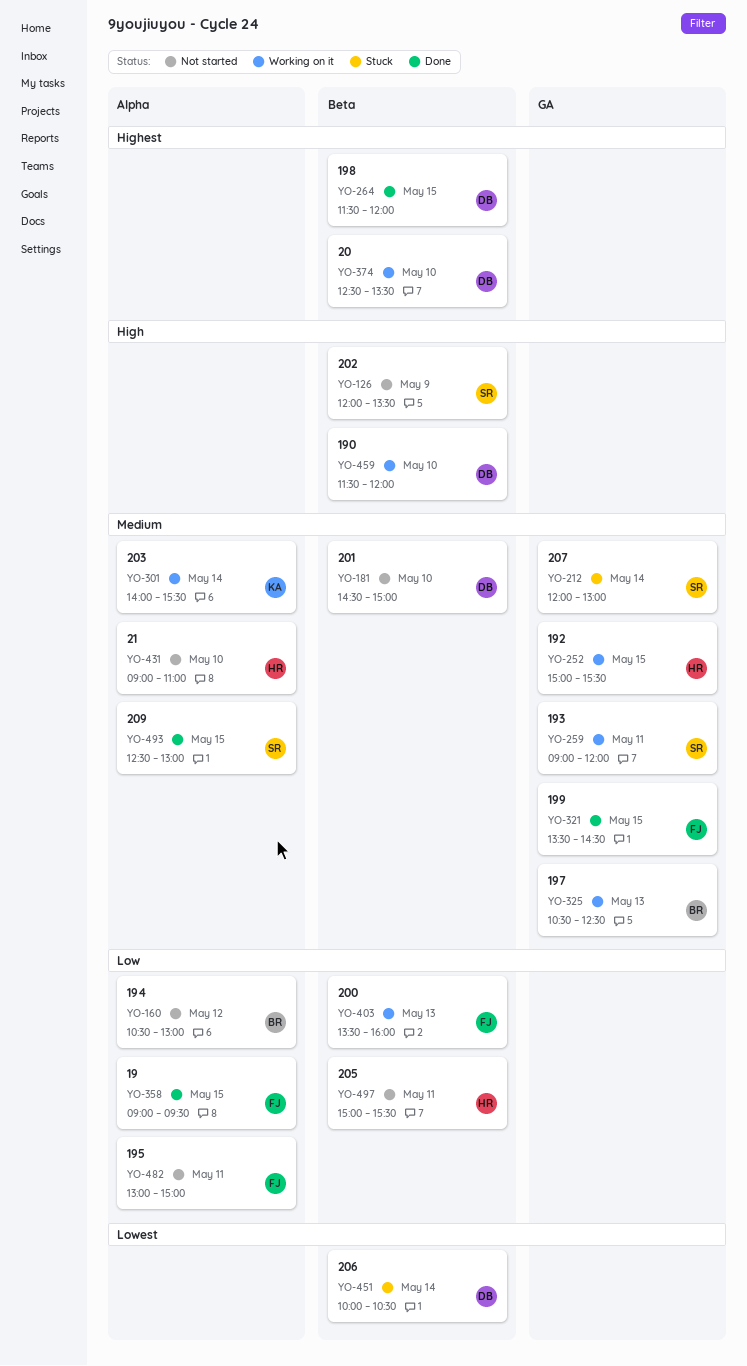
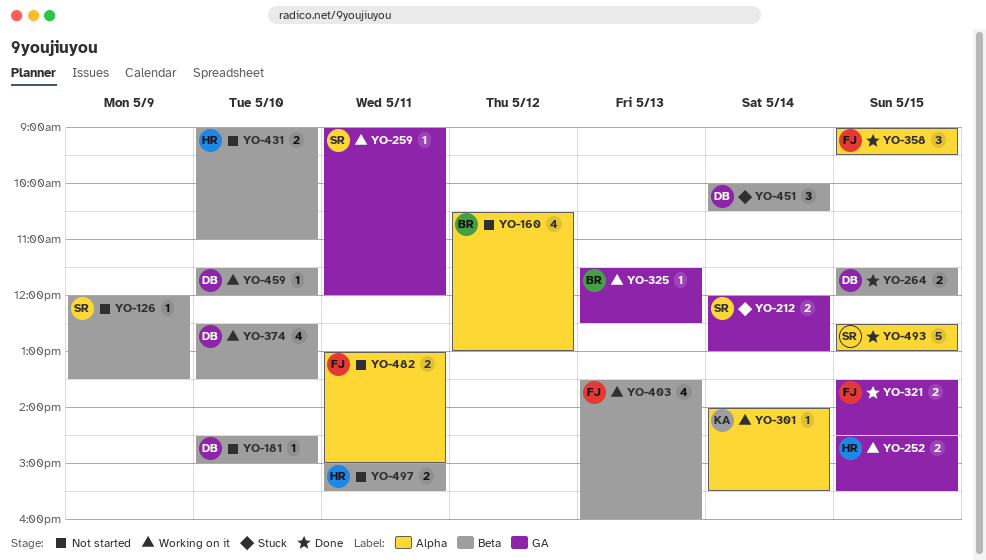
YO-252, begins: 15:00 -> 14:30
YO-325, begins: 10:30 -> 11:30
YO-431, label: Alpha -> Beta

